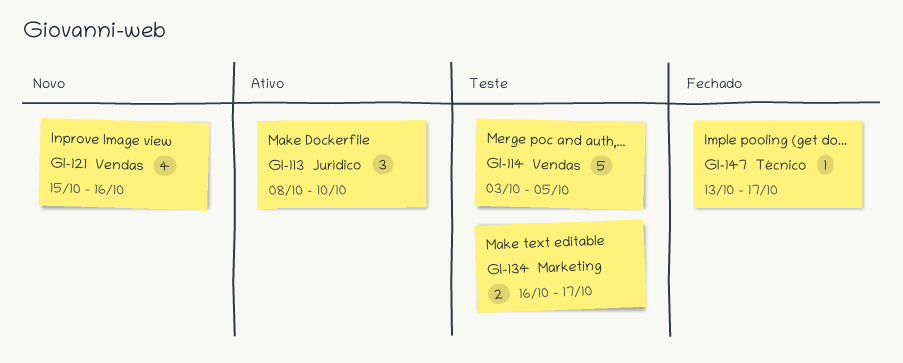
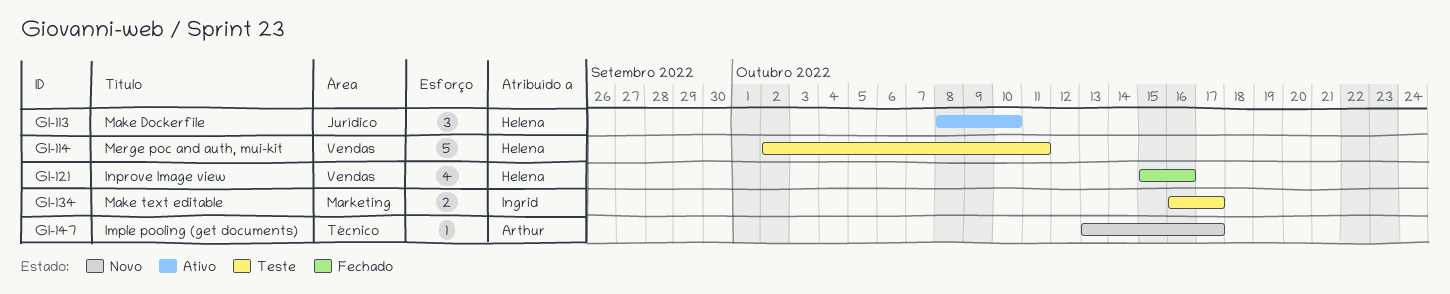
GI-114, start: Oct 3 -> Oct 2
GI-114, due: Oct 5 -> Oct 11
GI-121, status: Novo -> Fechado
GI-147, status: Fechado -> Novo

